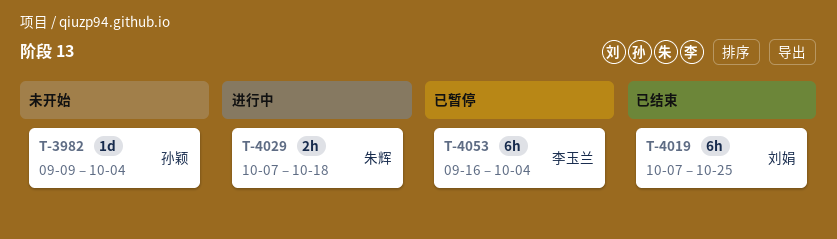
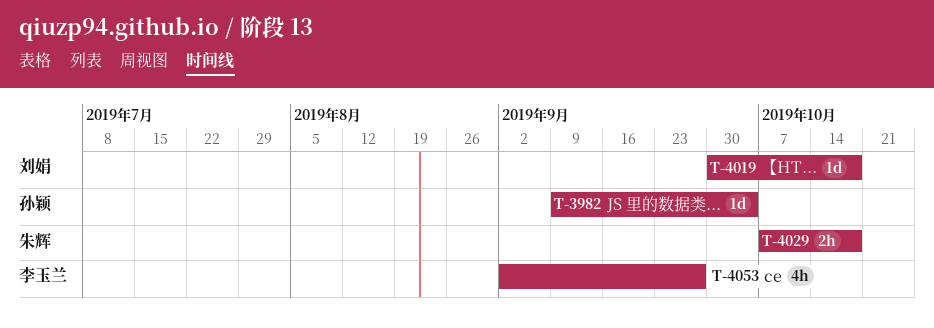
T-4019, estimate: 6h -> 1d
T-4019, start: Oct 7 -> Sep 30
T-4019, due: Oct 25 -> Oct 18
T-4053, estimate: 6h -> 4h
T-4053, start: Sep 16 -> Sep 2
T-4053, due: Oct 4 -> Sep 27

